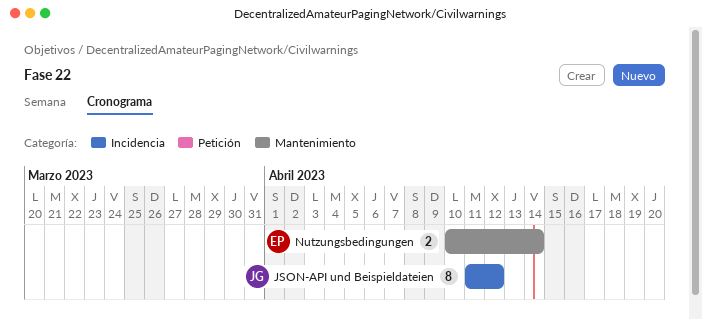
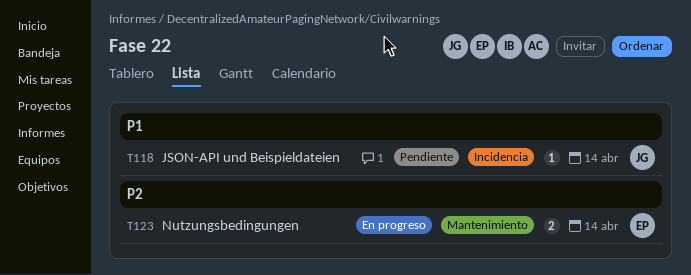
JSON-API und Beispieldateien, estimate: 8 -> 1
JSON-API und Beispieldateien, due: Apr 12 -> Apr 14

